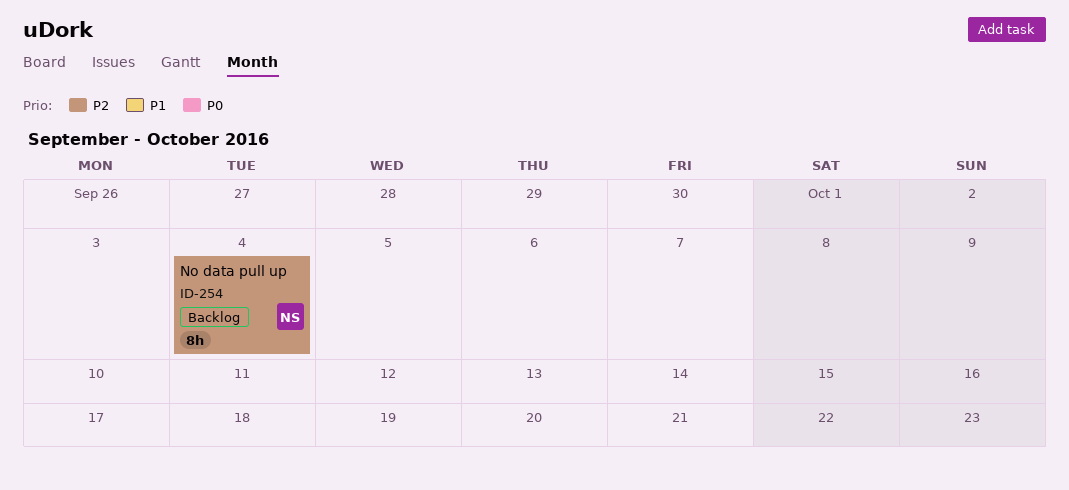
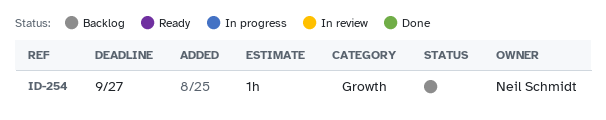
ID-254, estimate: 8h -> 1h
ID-254, due: Oct 4 -> Sep 27

